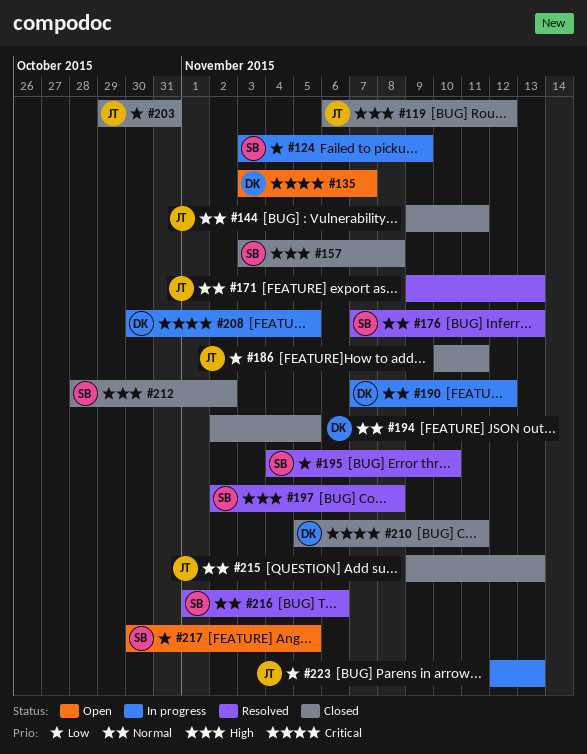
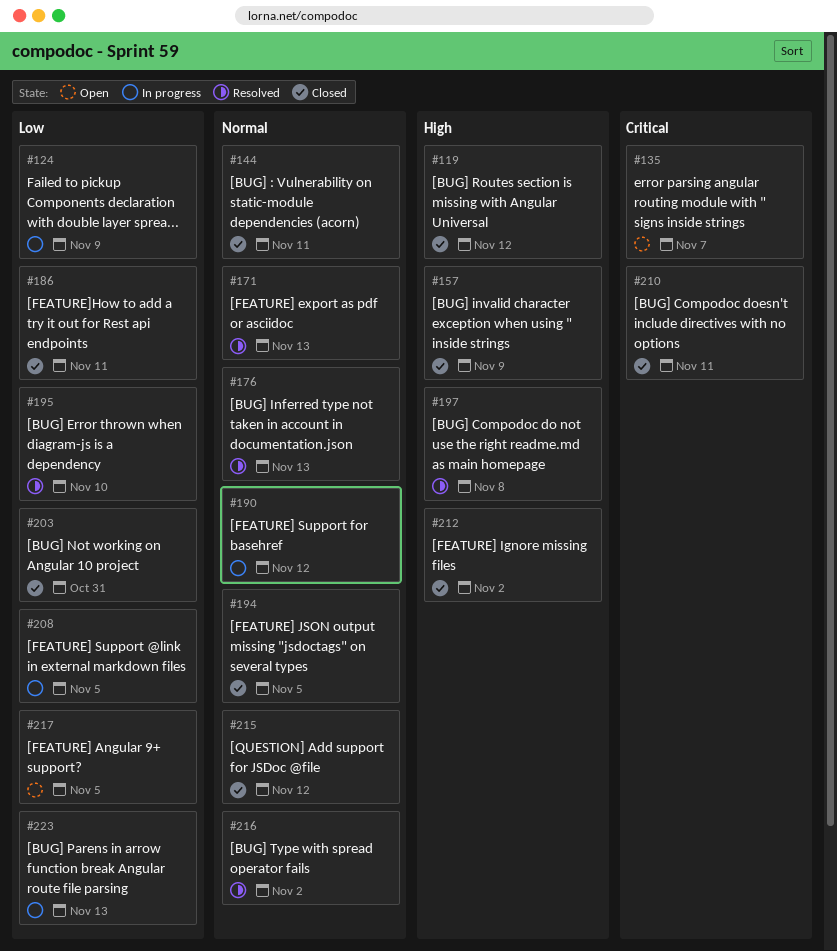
#157, due: Nov 8 -> Nov 9
#208, priority: Critical -> Low
#215, due: Nov 13 -> Nov 12
#216, due: Nov 6 -> Nov 2

